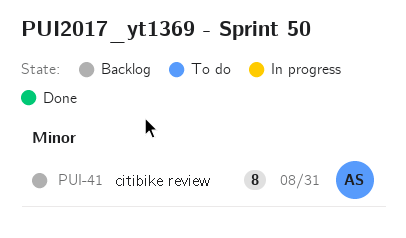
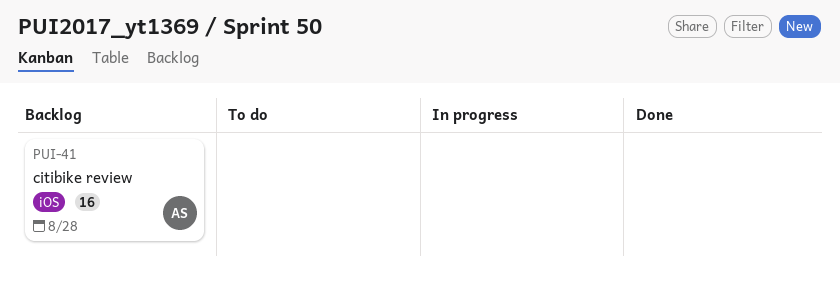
PUI-41, estimate: 8 -> 16
PUI-41, due: Aug 31 -> Aug 28

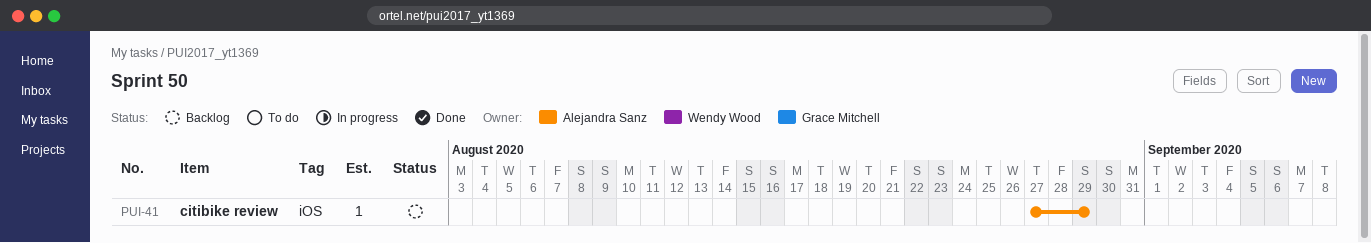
PUI-41, estimate: 16 -> 1
PUI-41, due: Aug 28 -> Aug 29

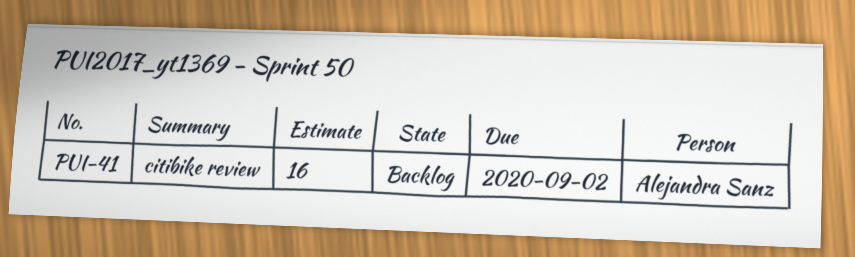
PUI-41, estimate: 1 -> 16
PUI-41, due: Aug 29 -> Sep 2

